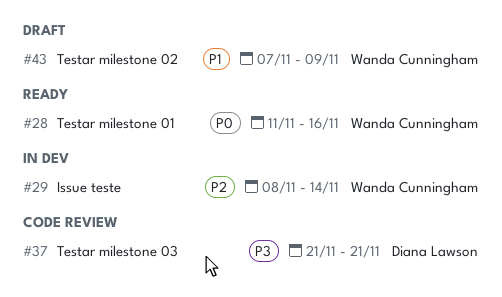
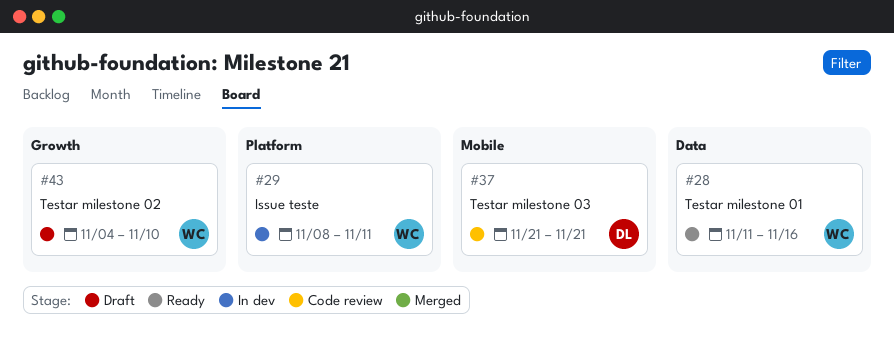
#29, due: Nov 14 -> Nov 11
#43, start: Nov 7 -> Nov 4
#43, due: Nov 9 -> Nov 10

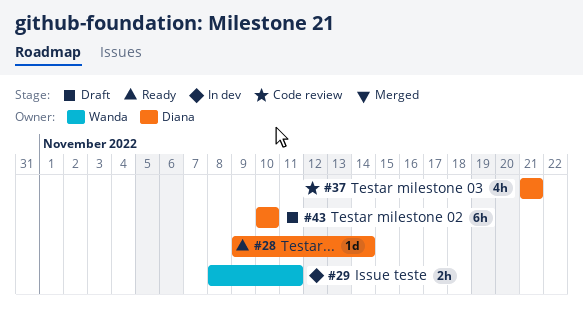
#28, owner: Wanda -> Diana
#28, start: Nov 11 -> Nov 9
#28, due: Nov 16 -> Nov 14
#43, owner: Wanda -> Diana
#43, start: Nov 4 -> Nov 10

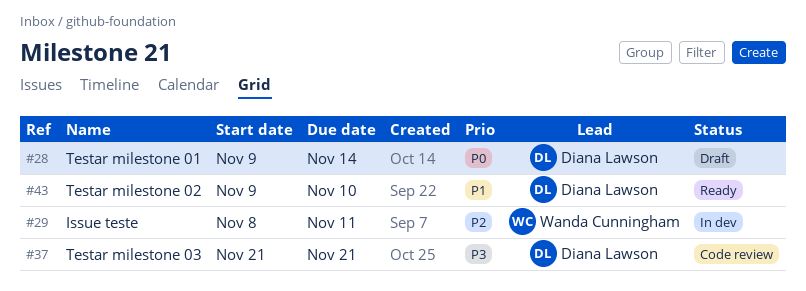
#28, status: Ready -> Draft
#43, status: Draft -> Ready
#43, start: Nov 10 -> Nov 9

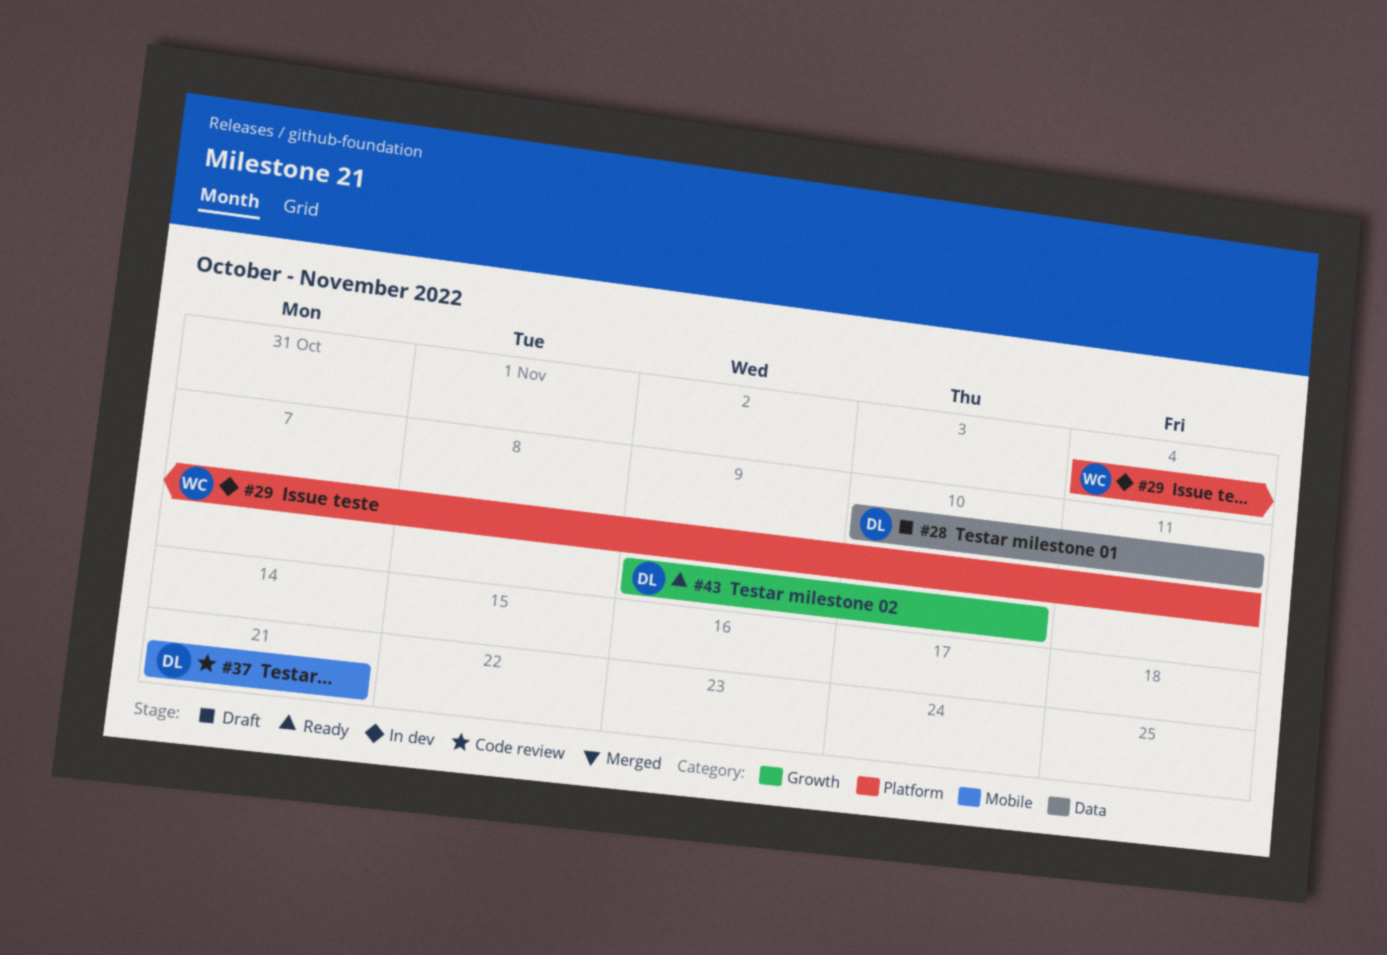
#28, start: Nov 9 -> Nov 10
#28, due: Nov 14 -> Nov 11
#29, start: Nov 8 -> Nov 4

